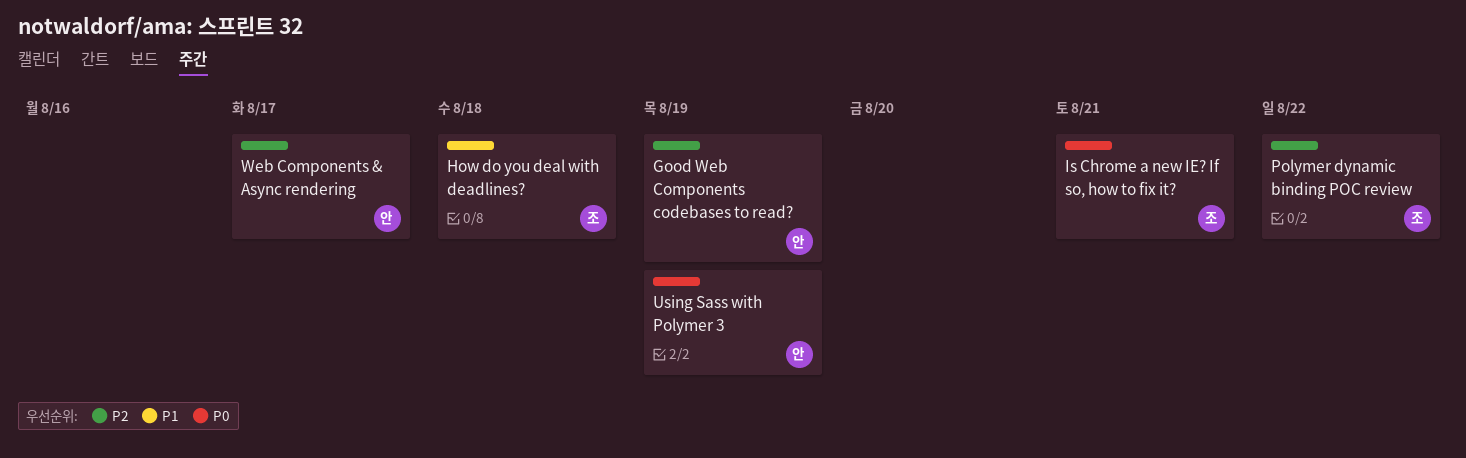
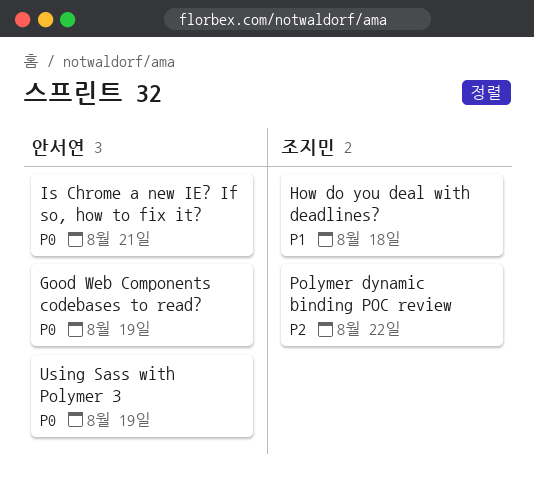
Good Web Components codebases to read?, priority: P2 -> P0
Is Chrome a new IE? If so, how to fix it?, owner: 조지민 -> 안서연
Web Components & Async rendering: present -> none

